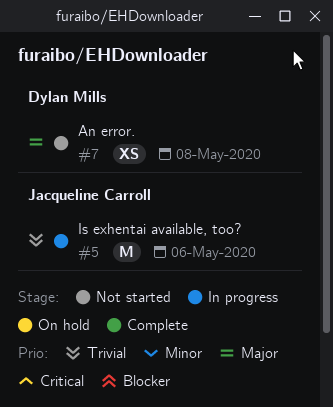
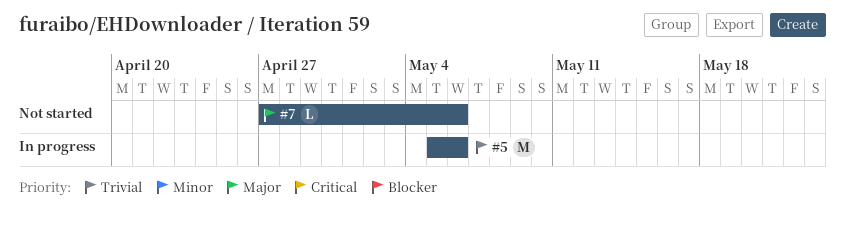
#7, estimate: XS -> L
#7, due: May 8 -> May 6

